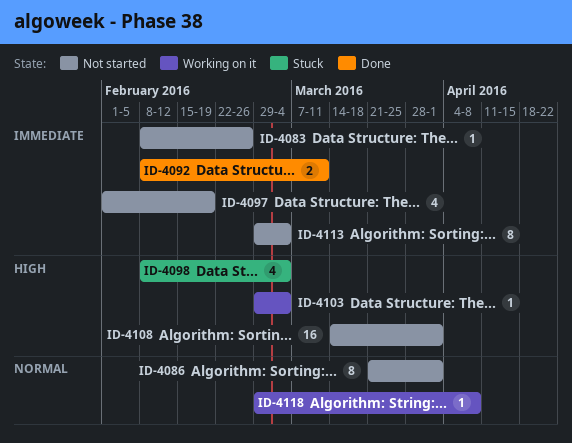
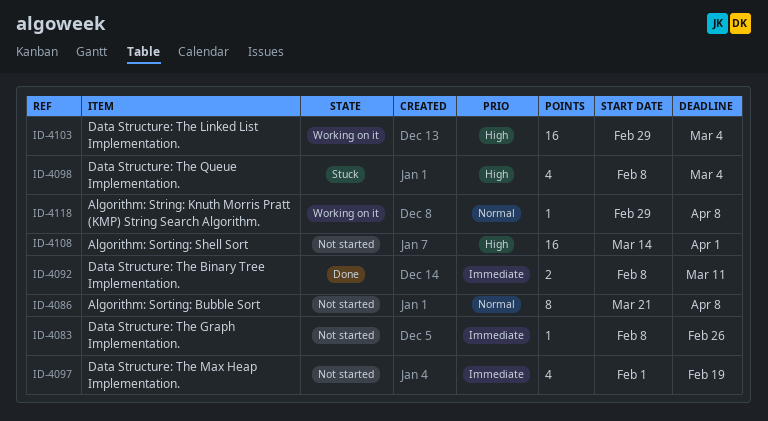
ID-4086, due: Apr 1 -> Apr 8
ID-4103, estimate: 1 -> 16
ID-4113: present -> none

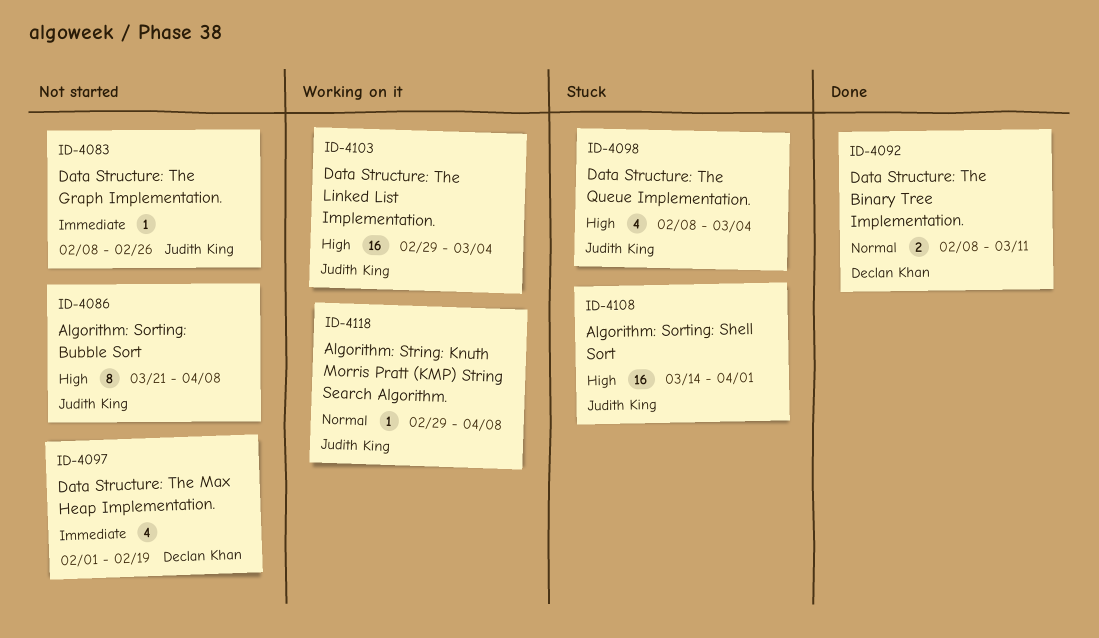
ID-4086, priority: Normal -> High
ID-4092, priority: Immediate -> Normal
ID-4108, status: Not started -> Stuck

